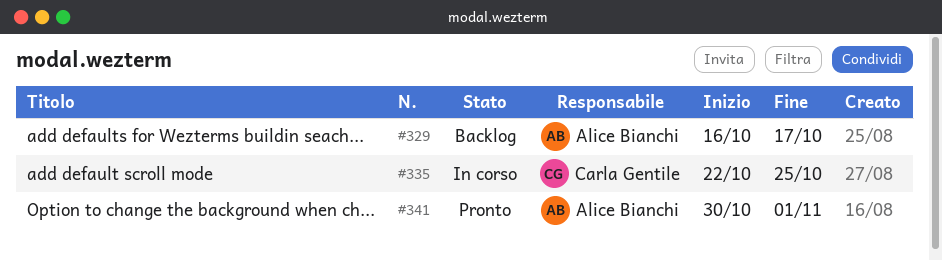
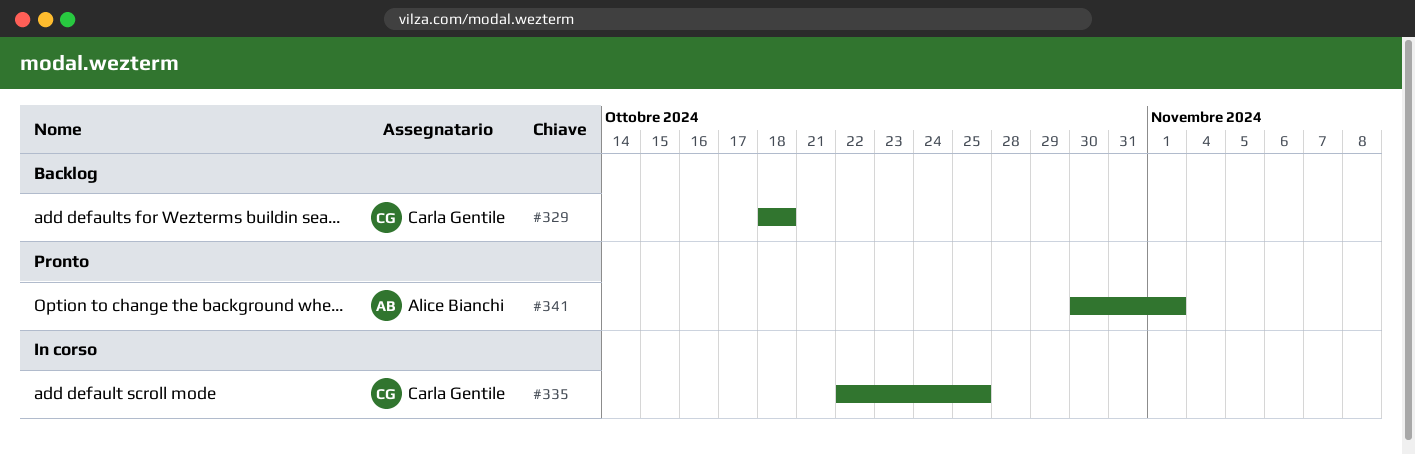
#329, owner: Alice Bianchi -> Carla Gentile
#329, start: Oct 16 -> Oct 18
#329, due: Oct 17 -> Oct 18

